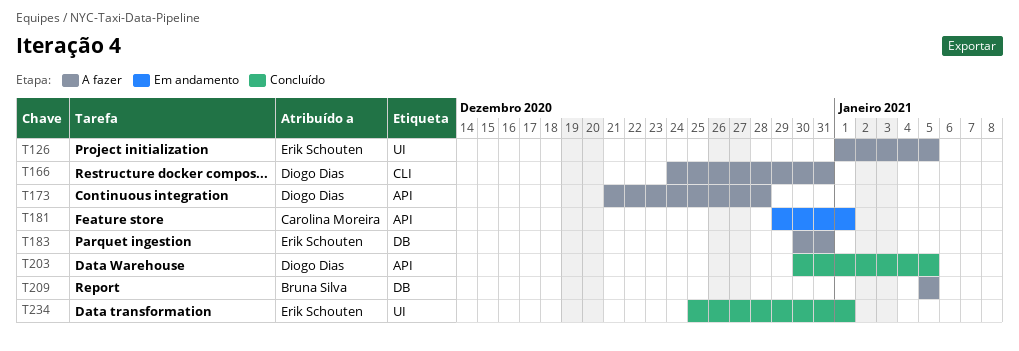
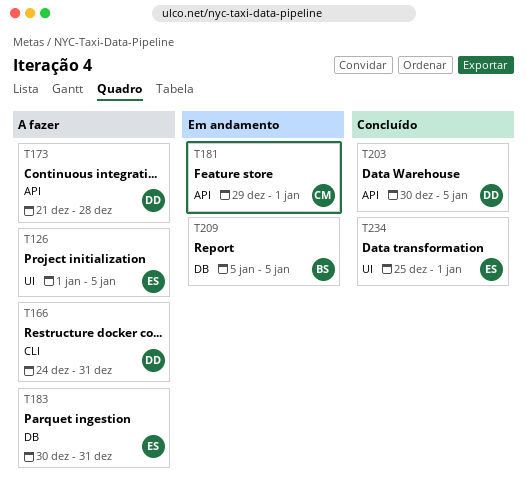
T209, status: A fazer -> Em andamento

